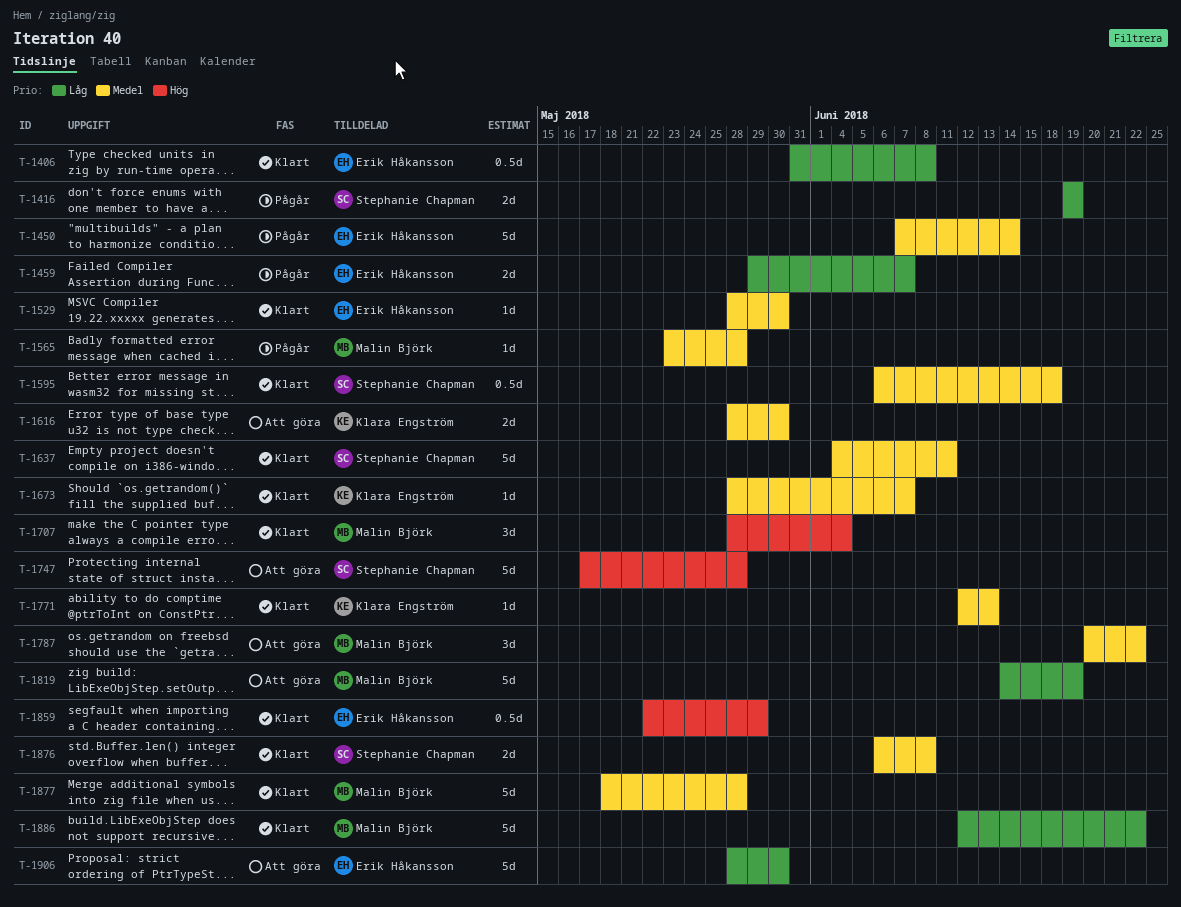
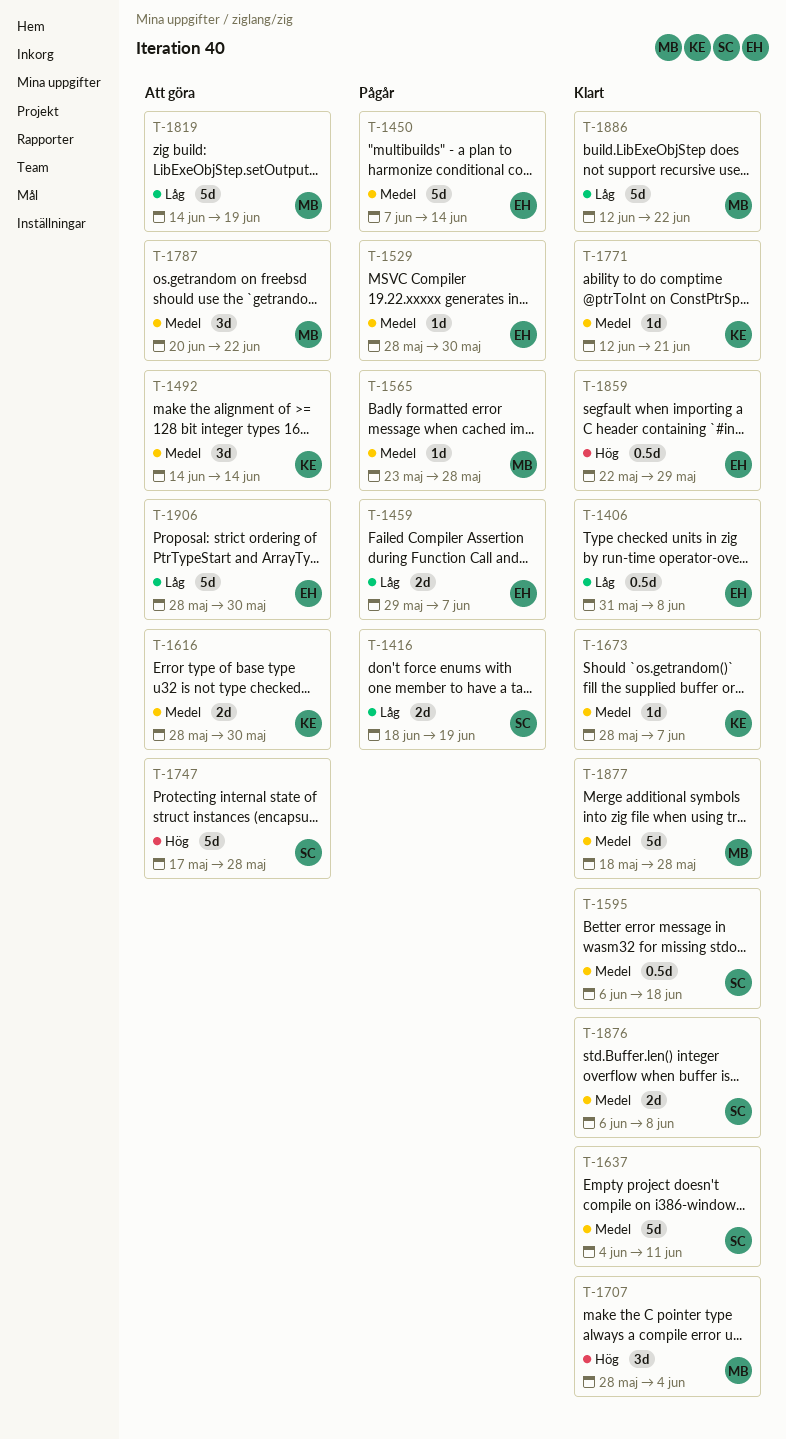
T-1416, start: Jun 19 -> Jun 18
T-1492: none -> present
T-1529, status: Klart -> Pågår
T-1771, due: Jun 13 -> Jun 21

